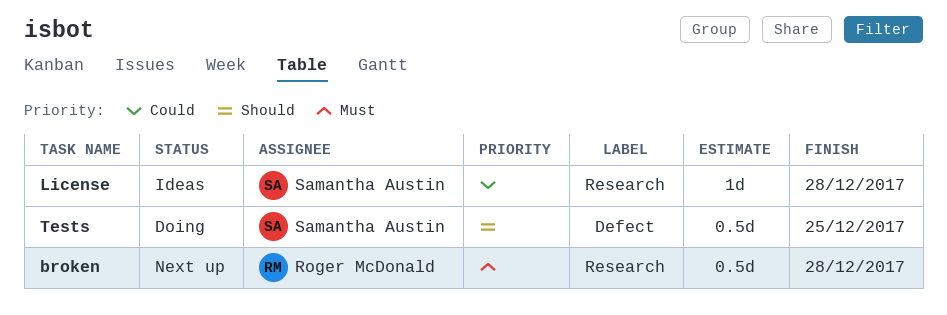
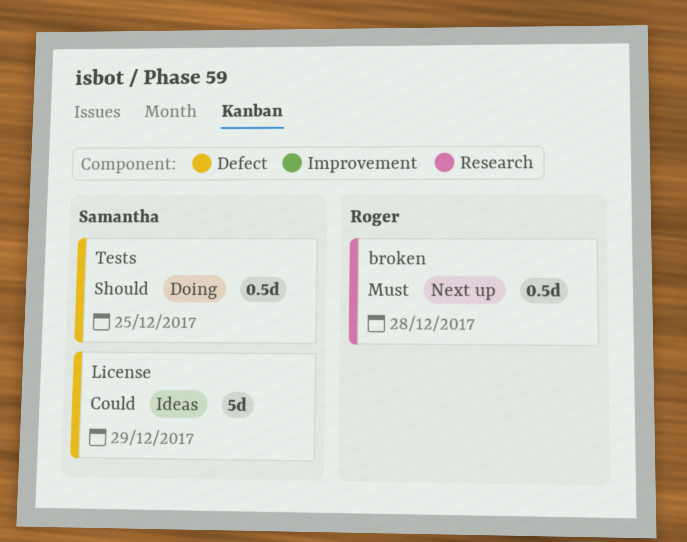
License, label: Research -> Defect
License, estimate: 1d -> 5d
License, due: Dec 28 -> Dec 29

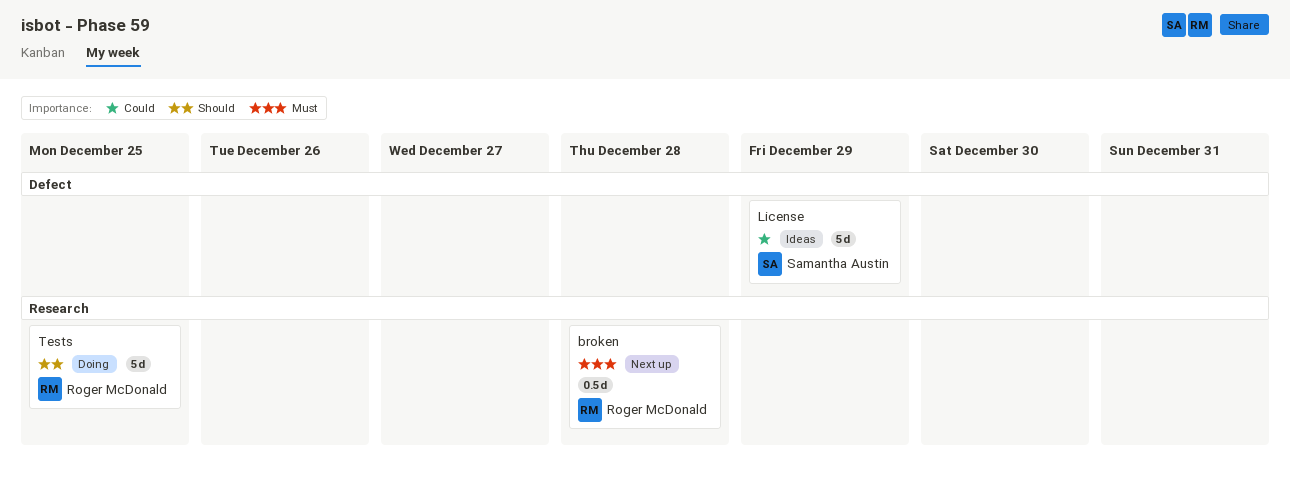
Tests, owner: Samantha Austin -> Roger McDonald
Tests, label: Defect -> Research
Tests, estimate: 0.5d -> 5d

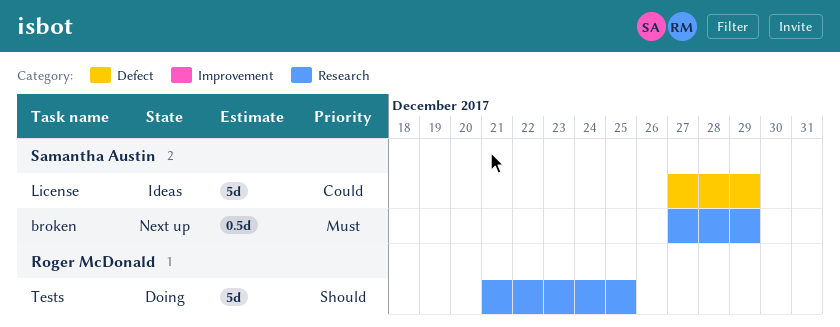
broken, owner: Roger McDonald -> Samantha Austin
broken, due: Dec 28 -> Dec 29

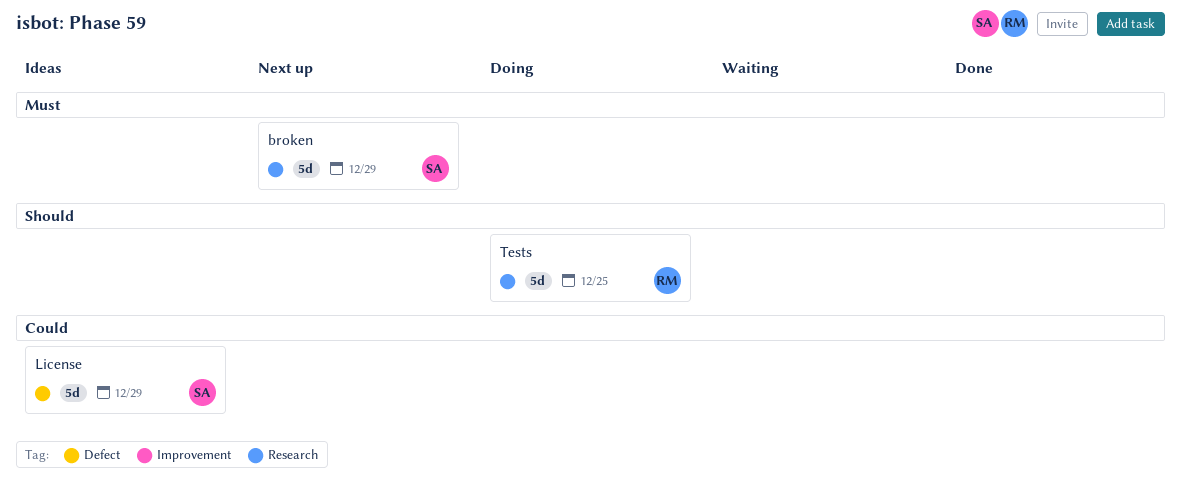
broken, estimate: 0.5d -> 5d

